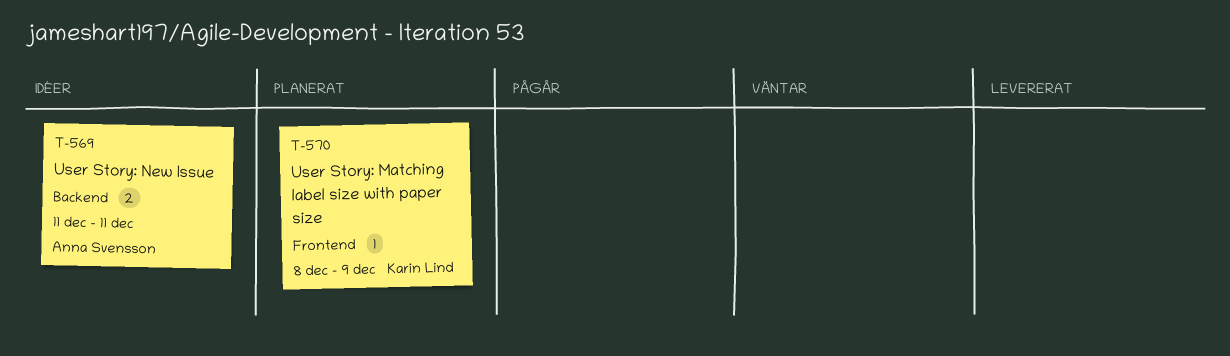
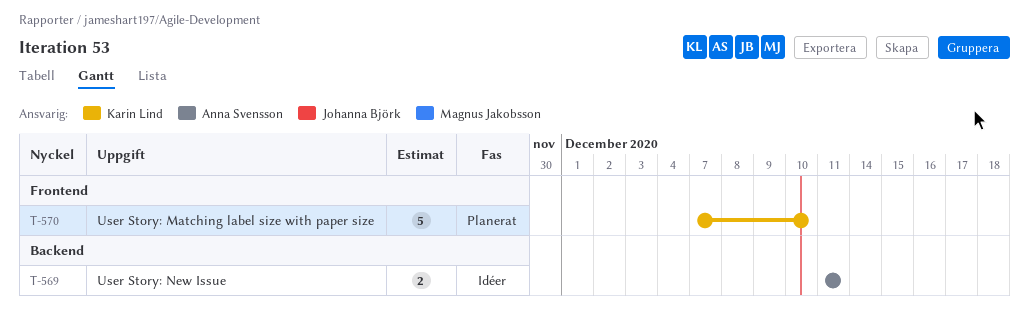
T-570, estimate: 1 -> 5
T-570, start: Dec 8 -> Dec 7
T-570, due: Dec 9 -> Dec 10

